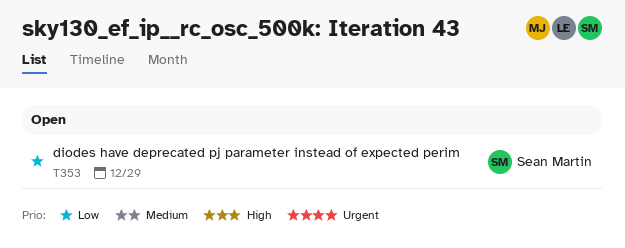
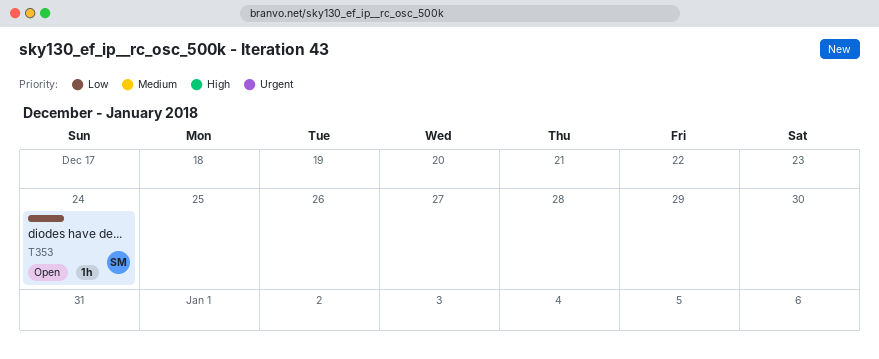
T353, due: Dec 29 -> Dec 24

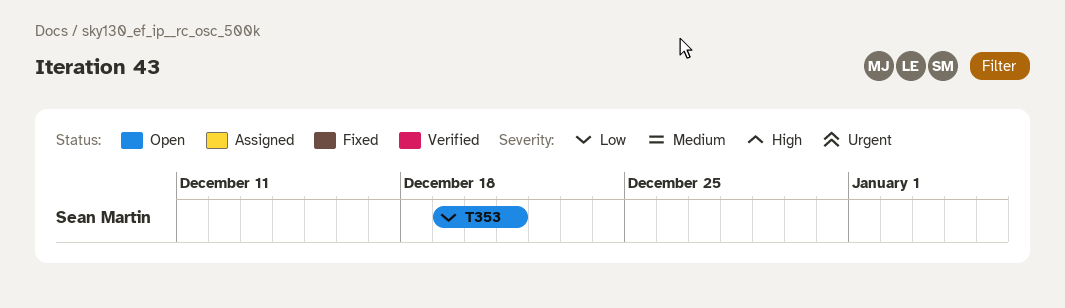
T353, due: Dec 24 -> Dec 21

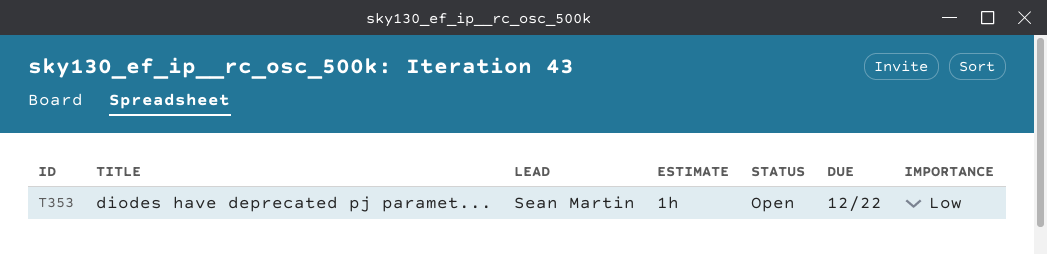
T353, due: Dec 21 -> Dec 22

